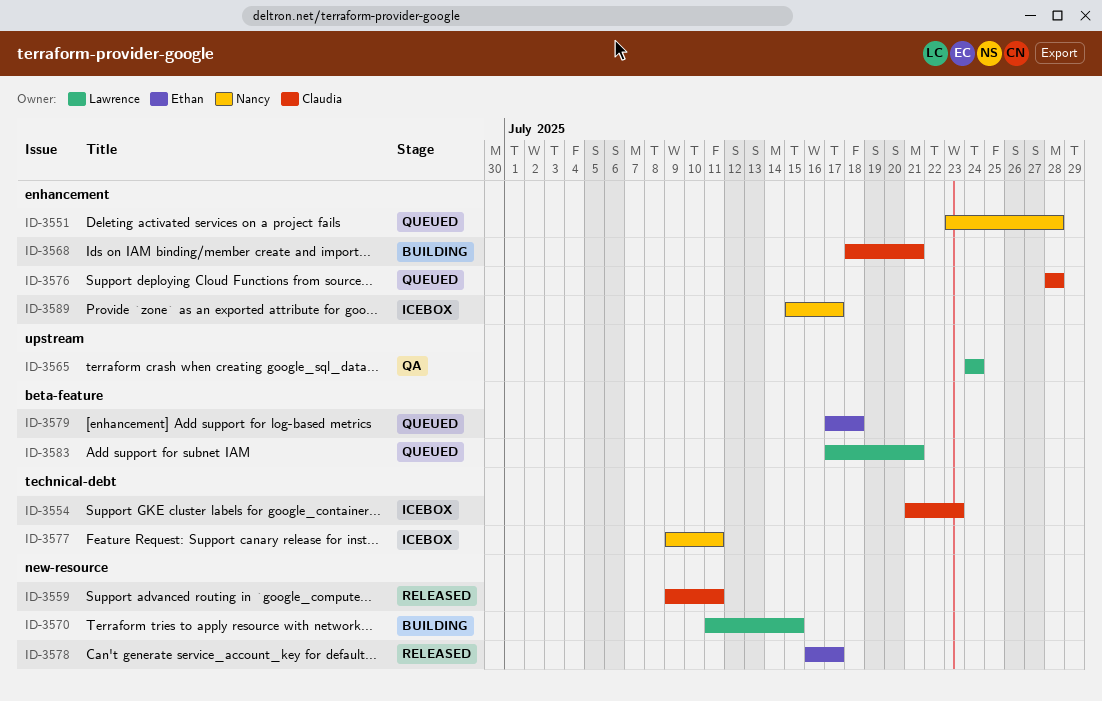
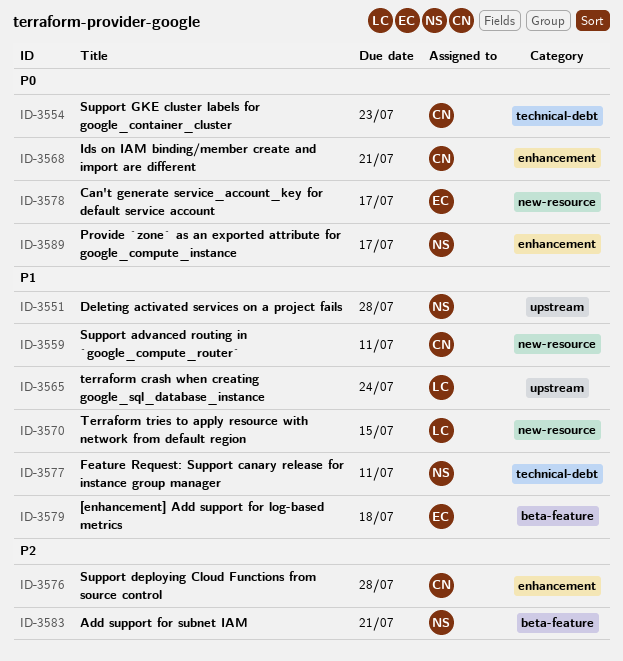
ID-3551, label: enhancement -> upstream
ID-3583, owner: Lawrence -> Nancy

